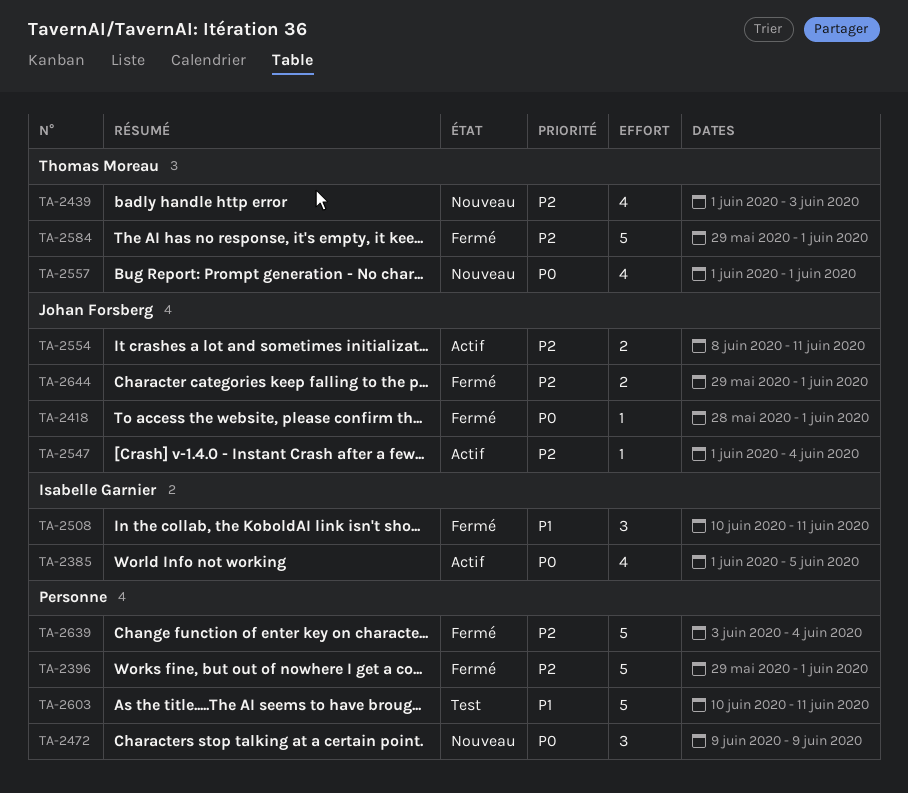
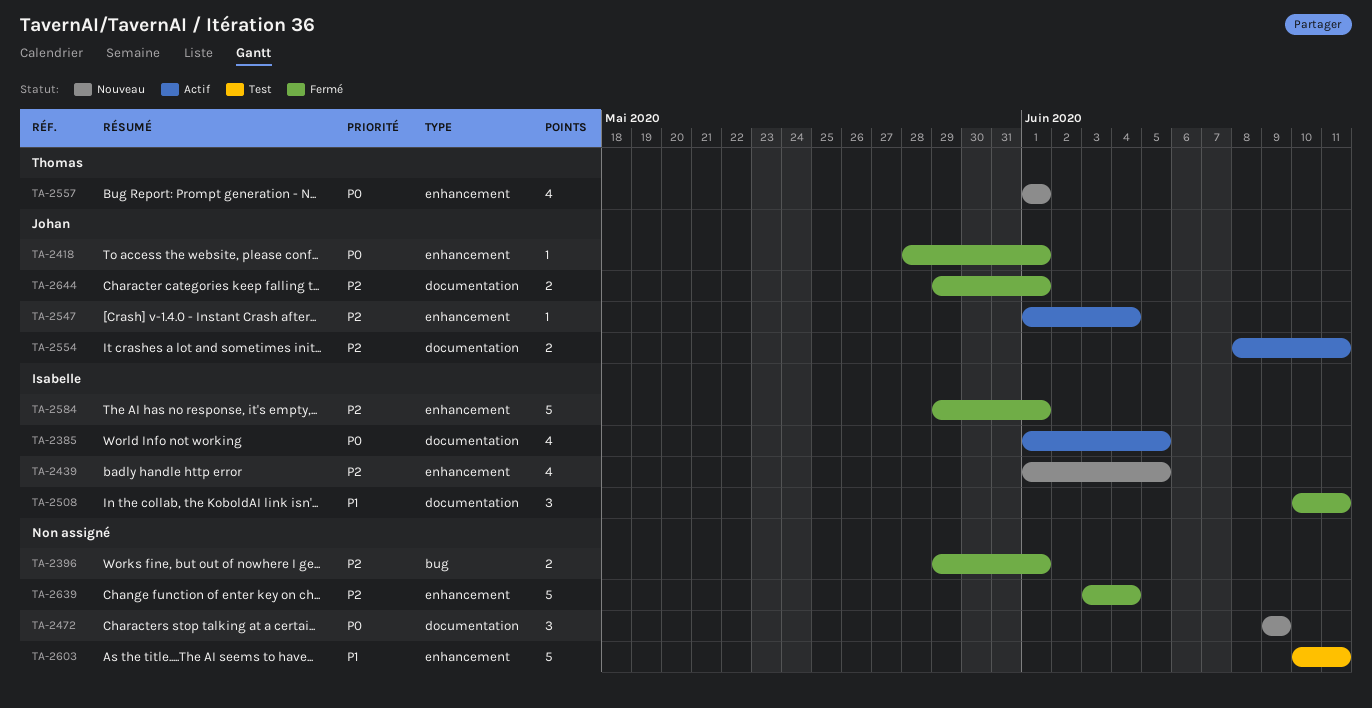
TA-2396, estimate: 5 -> 2
TA-2439, owner: Thomas Moreau -> Isabelle Garnier
TA-2439, due: Jun 3 -> Jun 5
TA-2584, owner: Thomas Moreau -> Isabelle Garnier

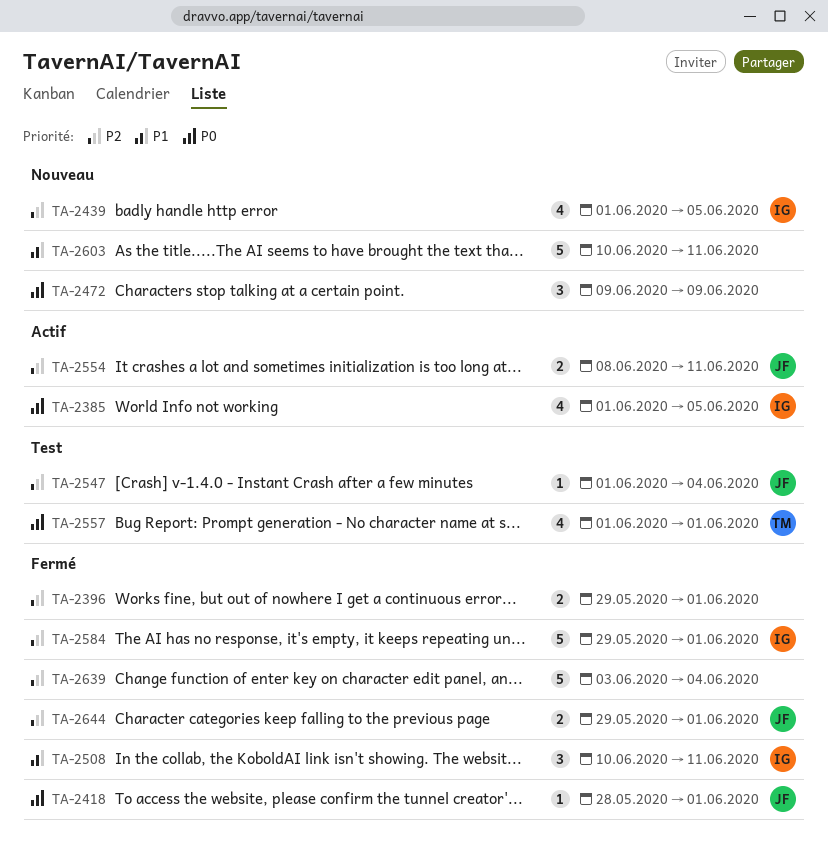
TA-2547, status: Actif -> Test
TA-2557, status: Nouveau -> Test
TA-2603, status: Test -> Nouveau

